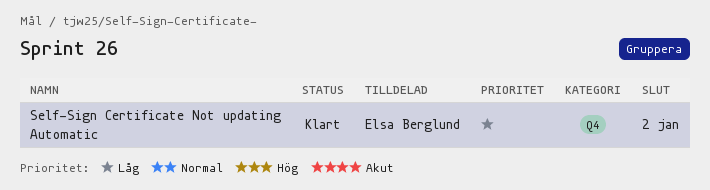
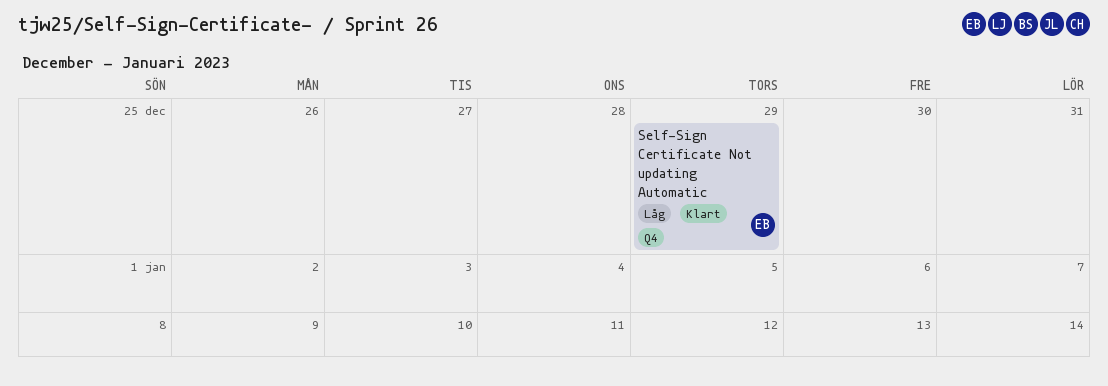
Self-Sign Certificate Not updating Automatic, due: Jan 2 -> Dec 29

